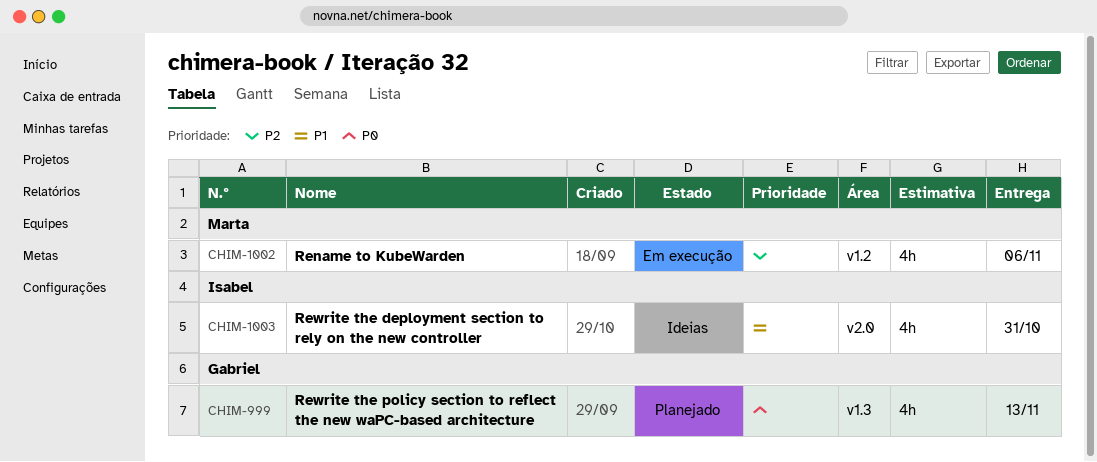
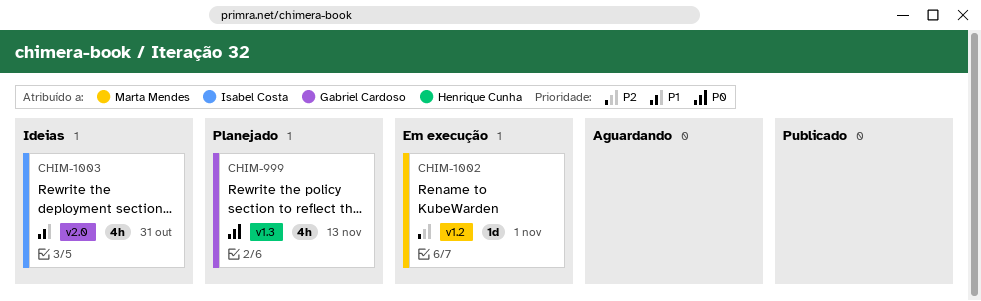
CHIM-1002, estimate: 4h -> 1d
CHIM-1002, due: Nov 6 -> Nov 1

